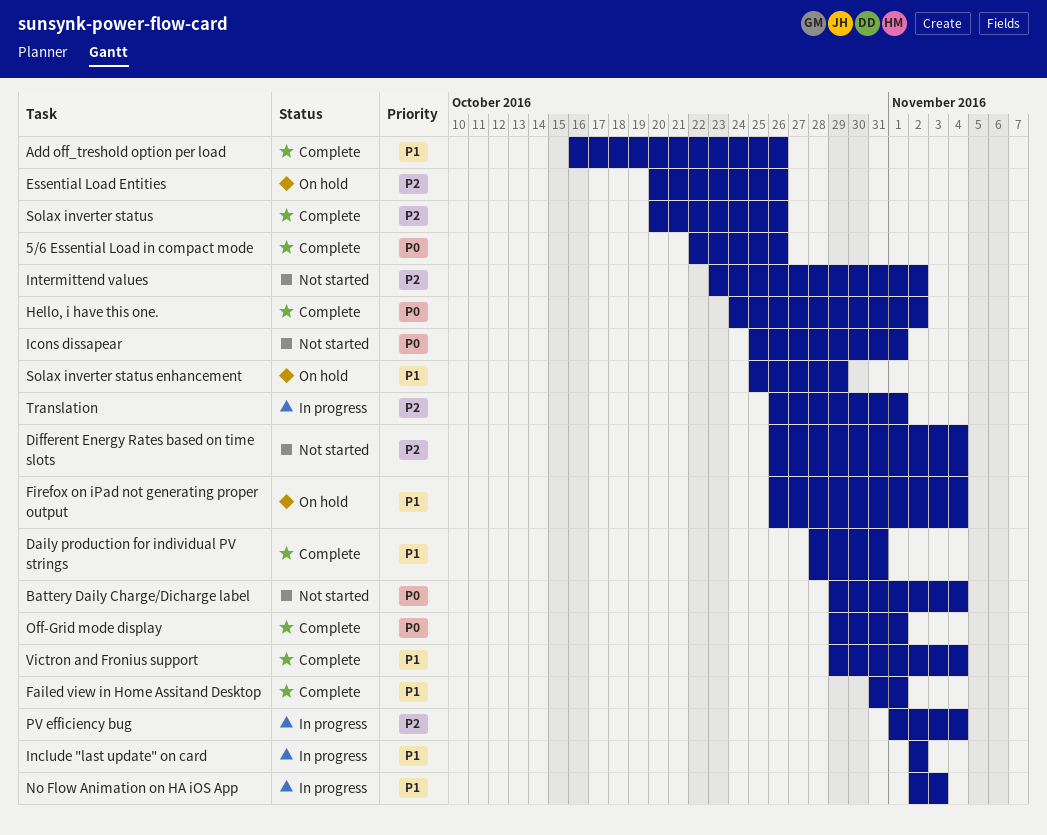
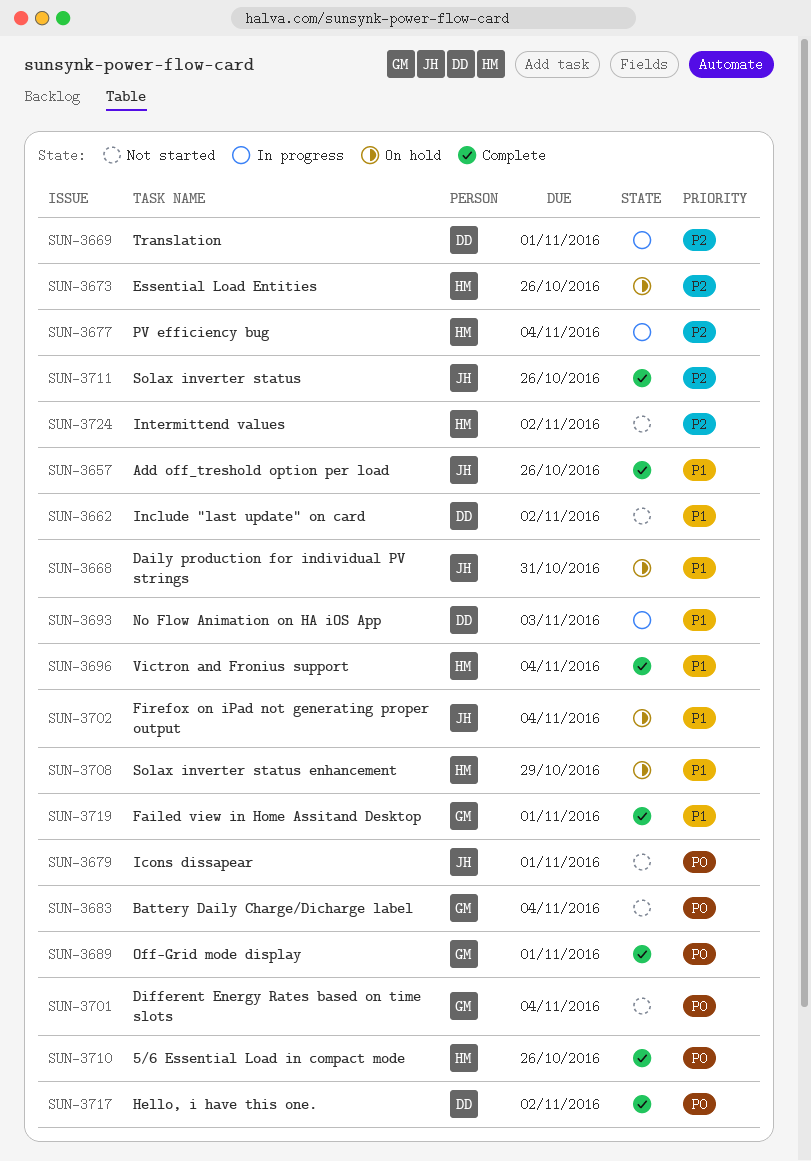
Daily production for individual PV strings, status: Complete -> On hold
Different Energy Rates based on time slots, priority: P2 -> P0
Include "last update" on card, status: In progress -> Not started

